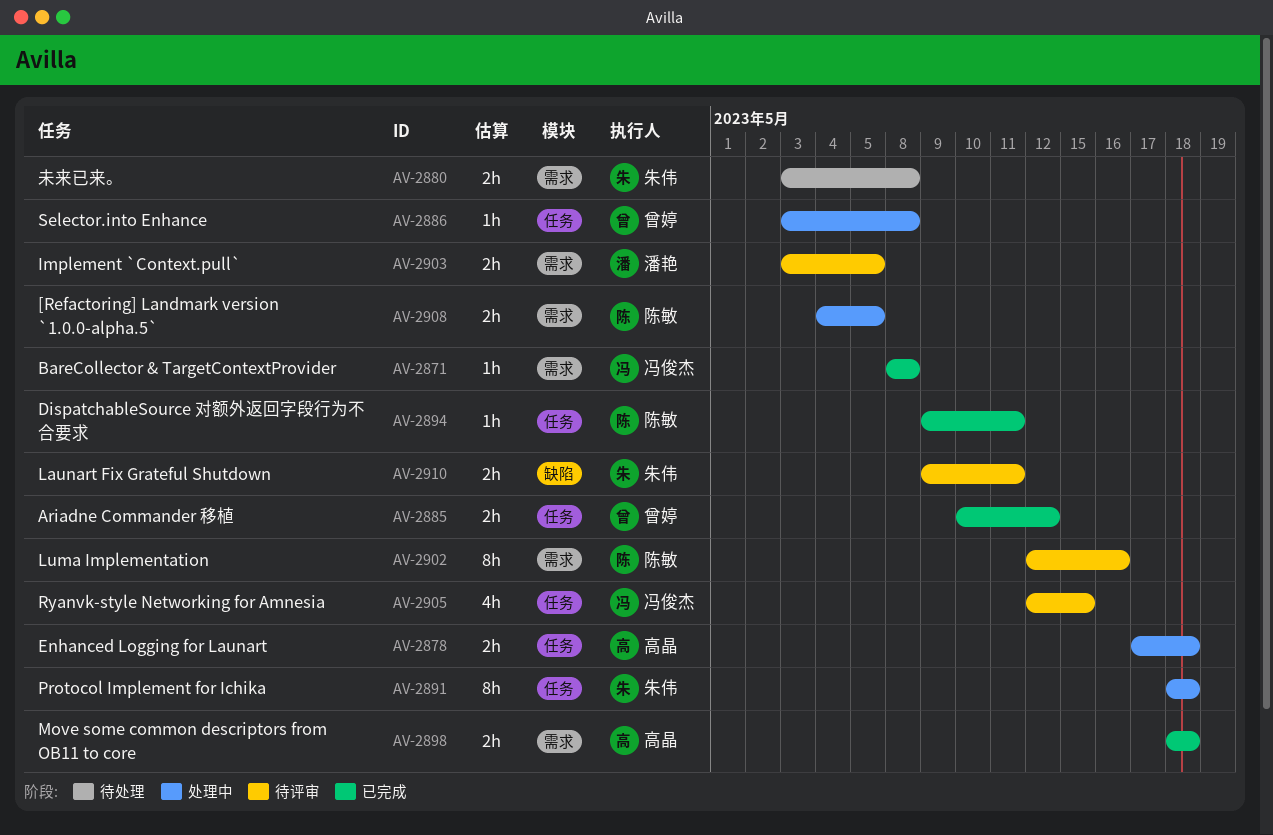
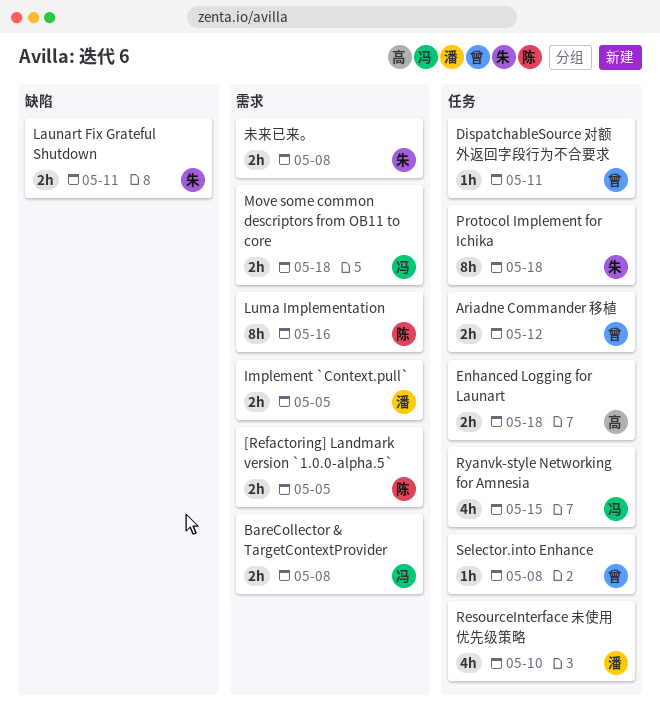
BareCollector & TargetContextProvider, estimate: 1h -> 2h
DispatchableSource 对额外返回字段行为不合要求, owner: 陈敏 -> 曾婷
Move some common descriptors from OB11 to core, owner: 高晶 -> 冯俊杰
ResourceInterface 未使用优先级策略: none -> present

